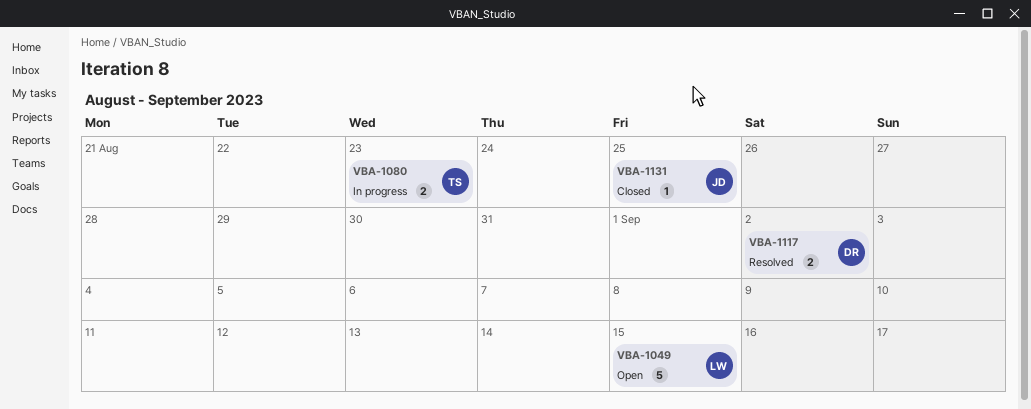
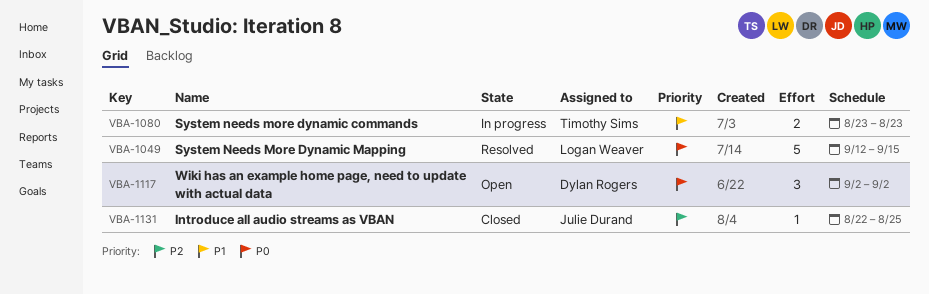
VBA-1049, status: Open -> Resolved
VBA-1117, status: Resolved -> Open
VBA-1117, estimate: 2 -> 3

